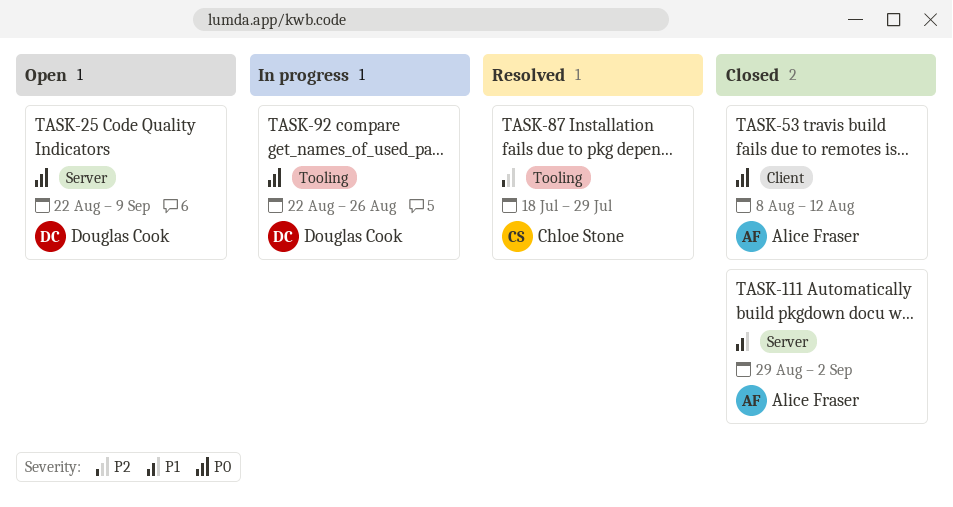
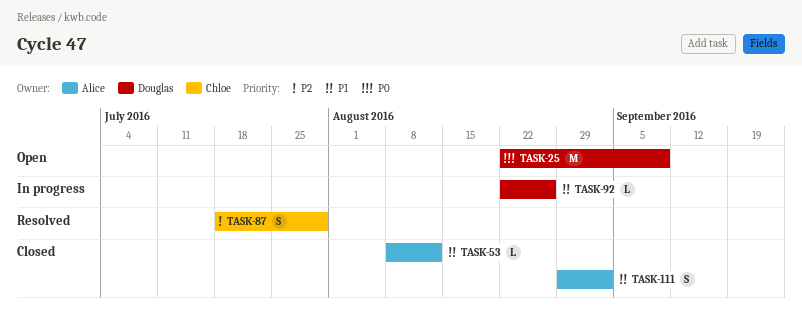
TASK-53, priority: P0 -> P1
TASK-92, priority: P0 -> P1

